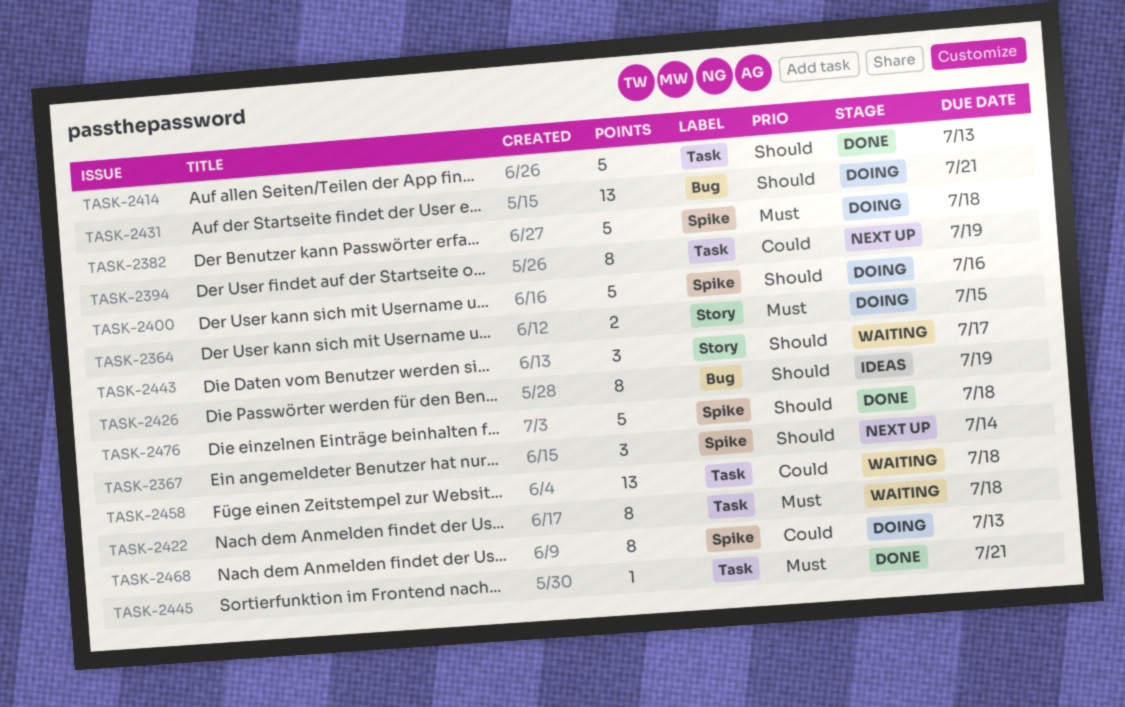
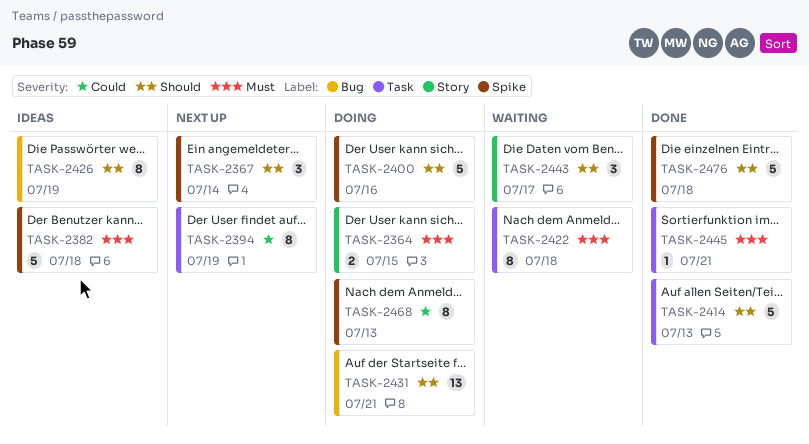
TASK-2382, status: Doing -> Ideas
TASK-2458: present -> none

